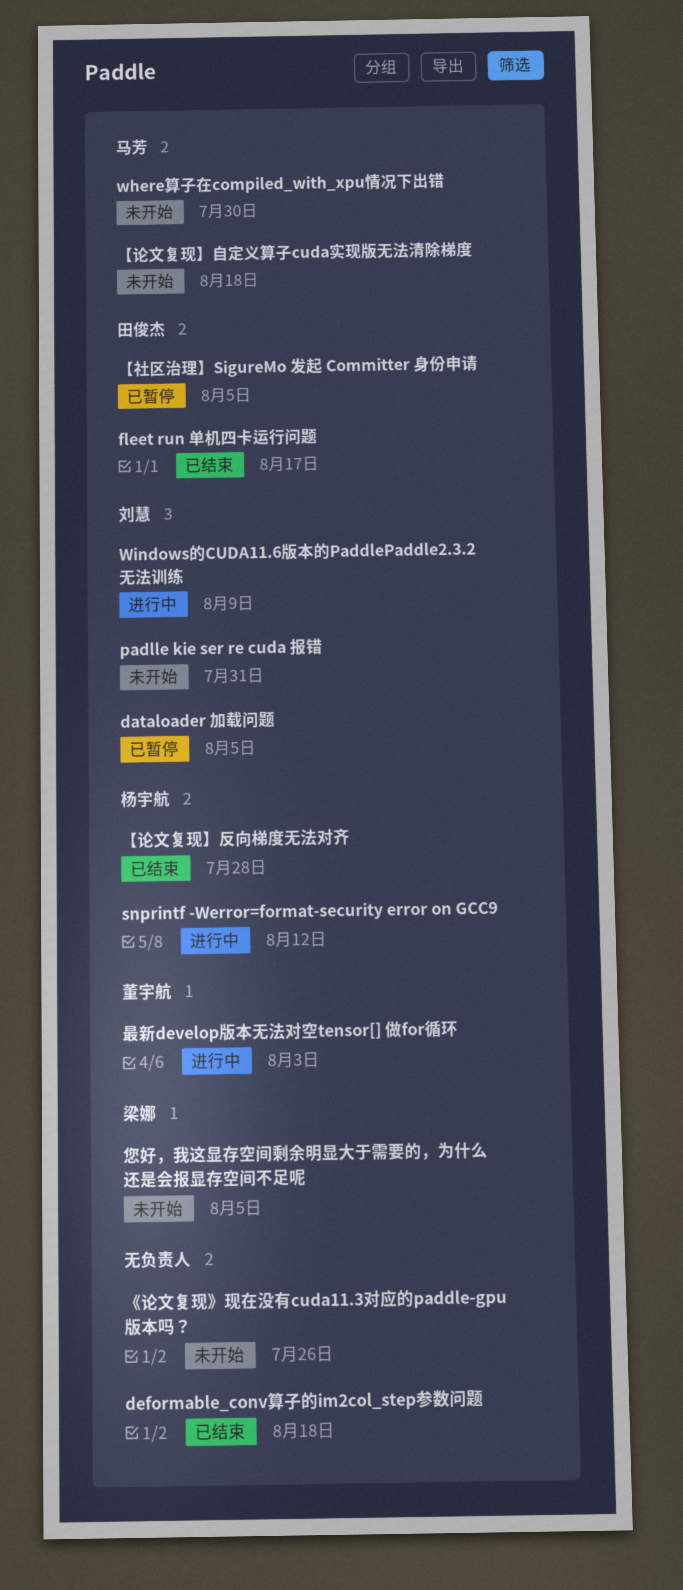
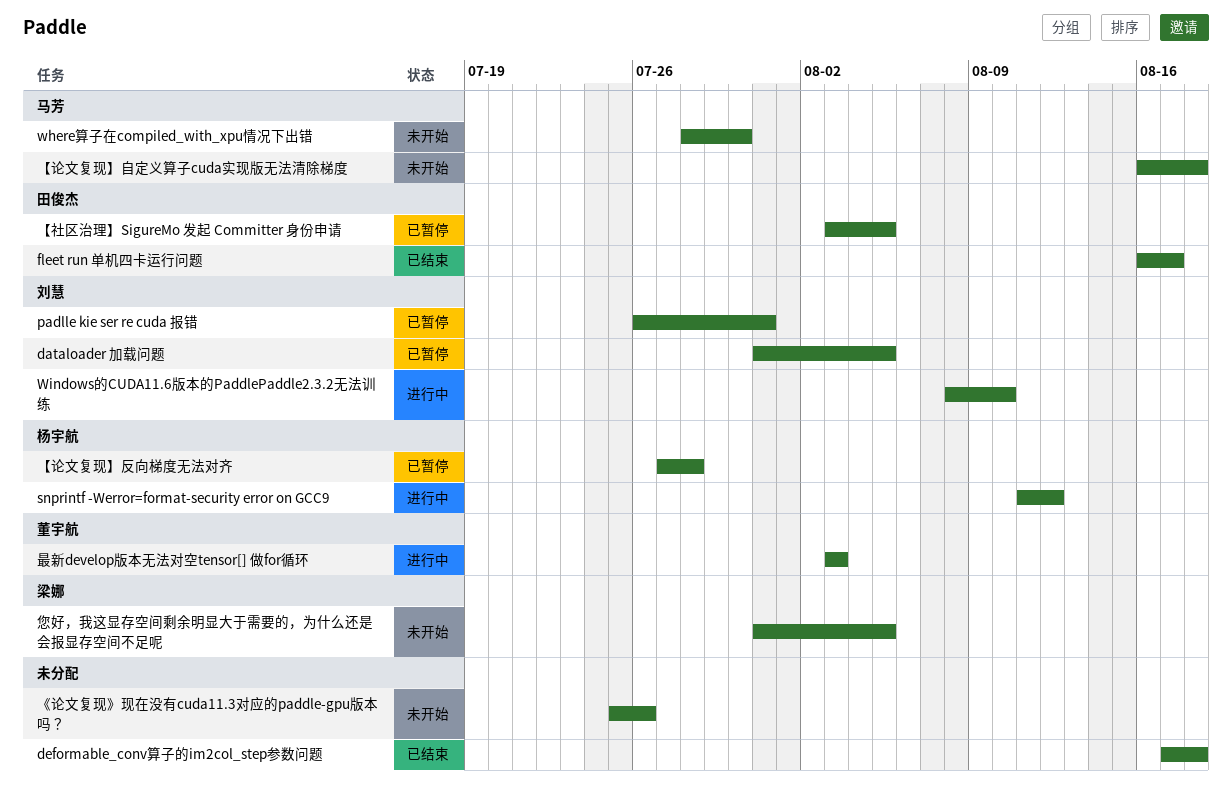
padlle kie ser re cuda 报错, status: 未开始 -> 已暂停
Windows的CUDA11.6版本的PaddlePaddle2.3.2无法训练, due: Aug 9 -> Aug 10
【论文复现】反向梯度无法对齐, status: 已结束 -> 已暂停

